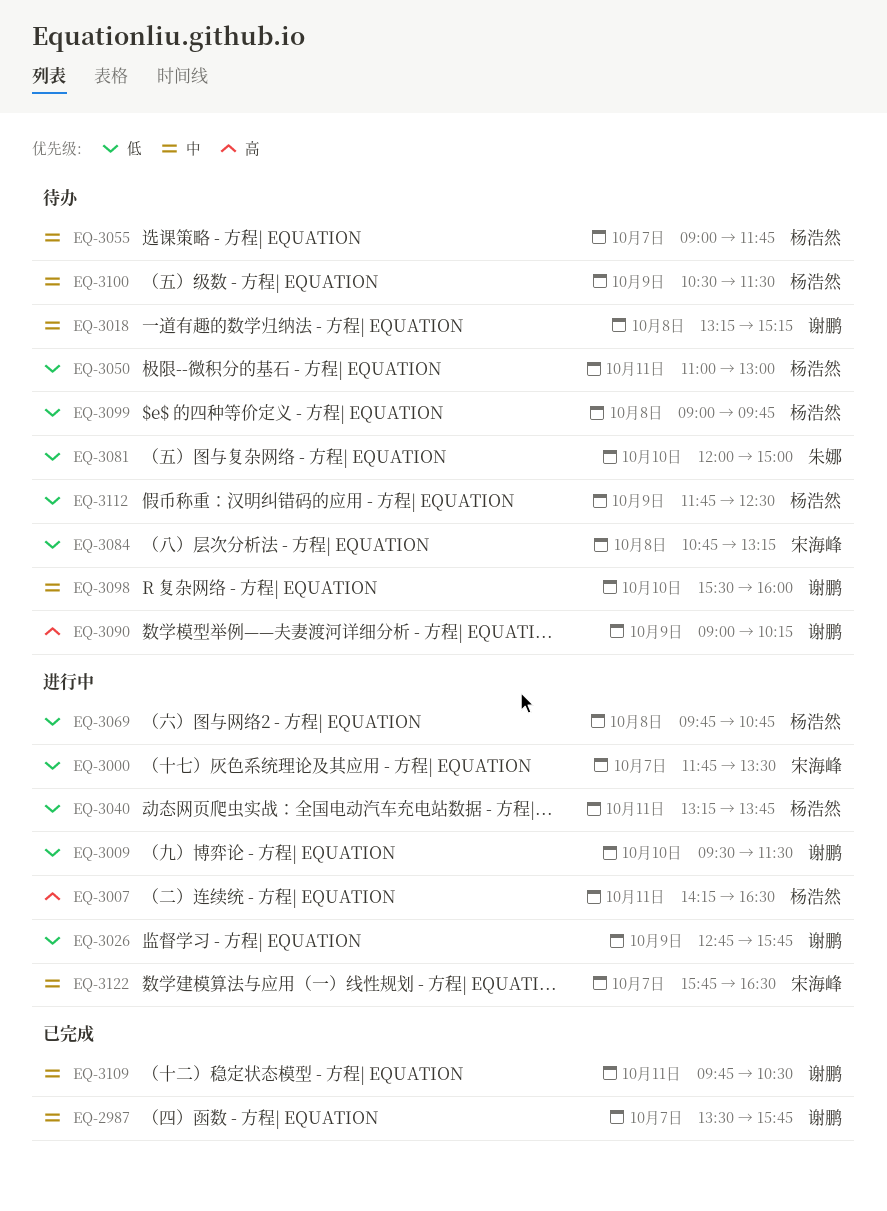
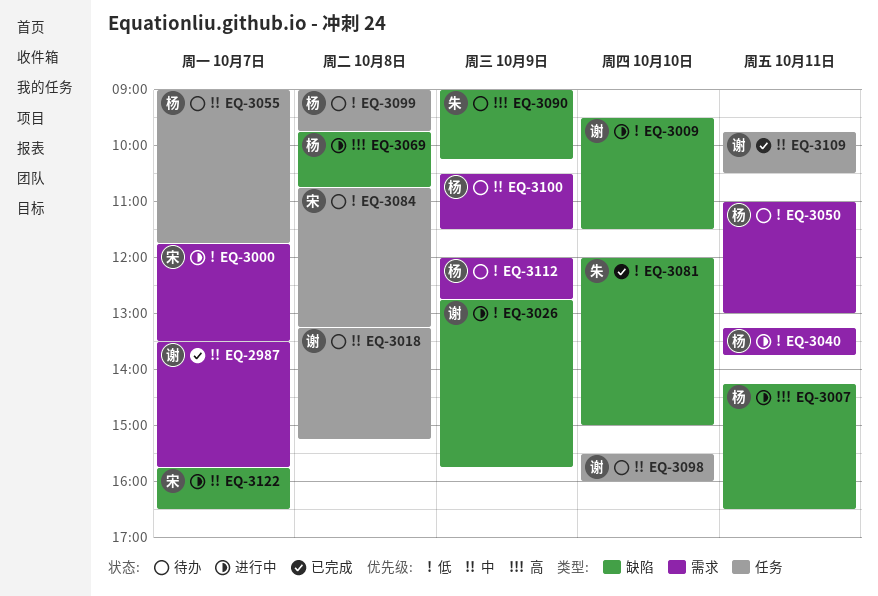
EQ-3069, priority: 低 -> 高
EQ-3081, status: 待办 -> 已完成
EQ-3090, owner: 谢鹏 -> 朱娜
EQ-3112, begins: 11:45 -> 12:00
EQ-3112, ends: 12:30 -> 12:45

